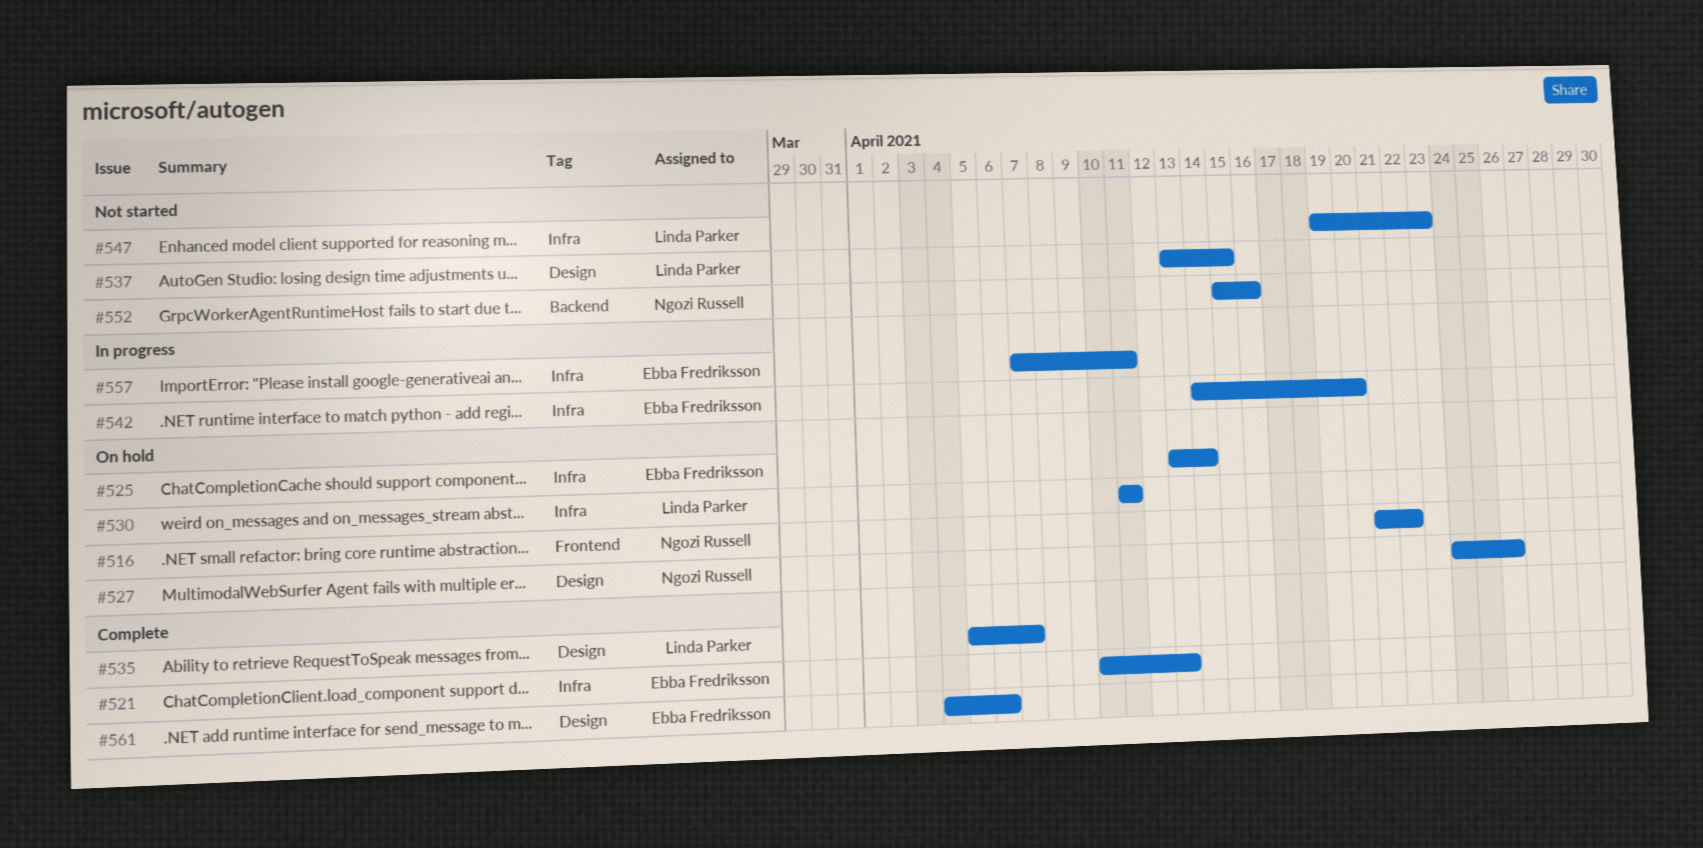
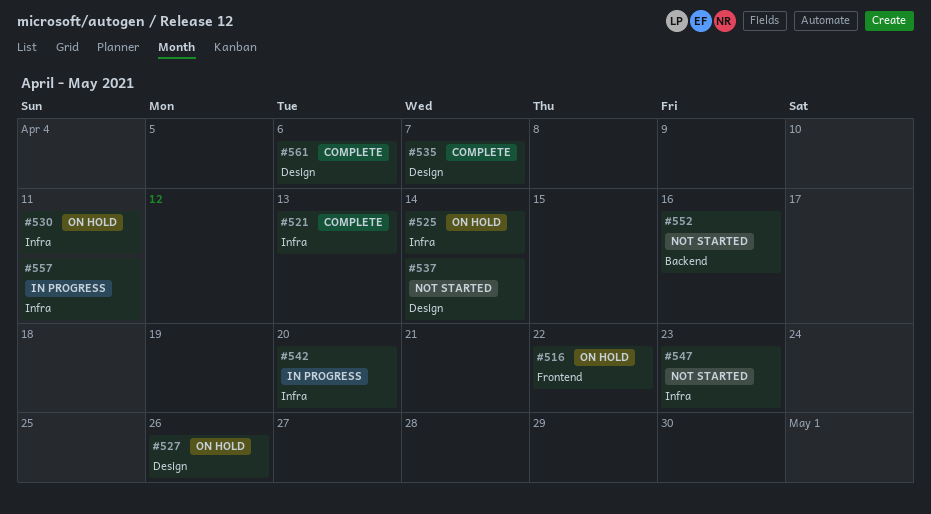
#537, due: Apr 15 -> Apr 14

